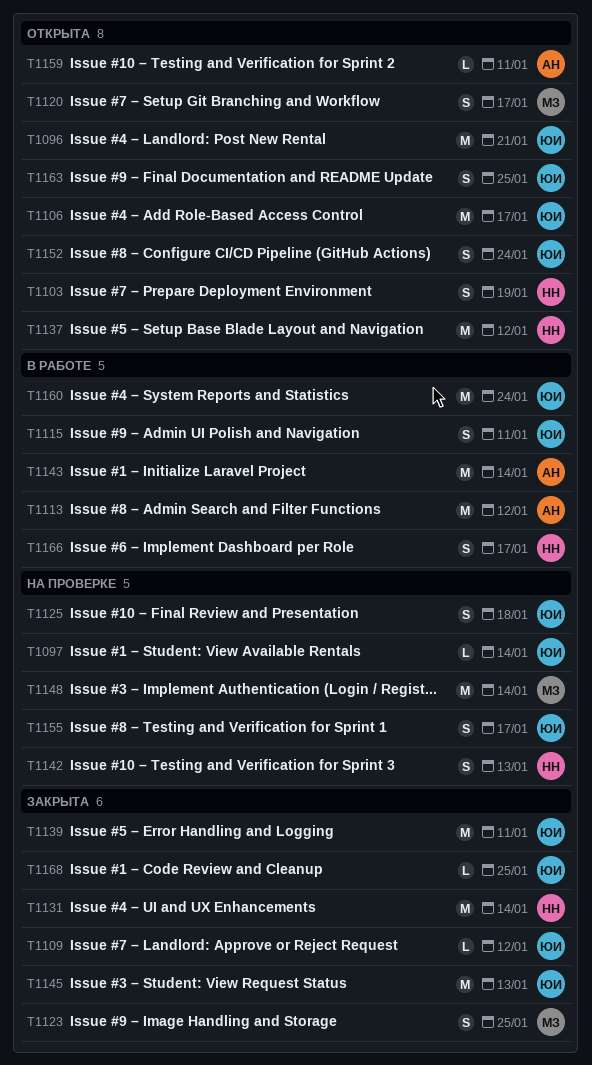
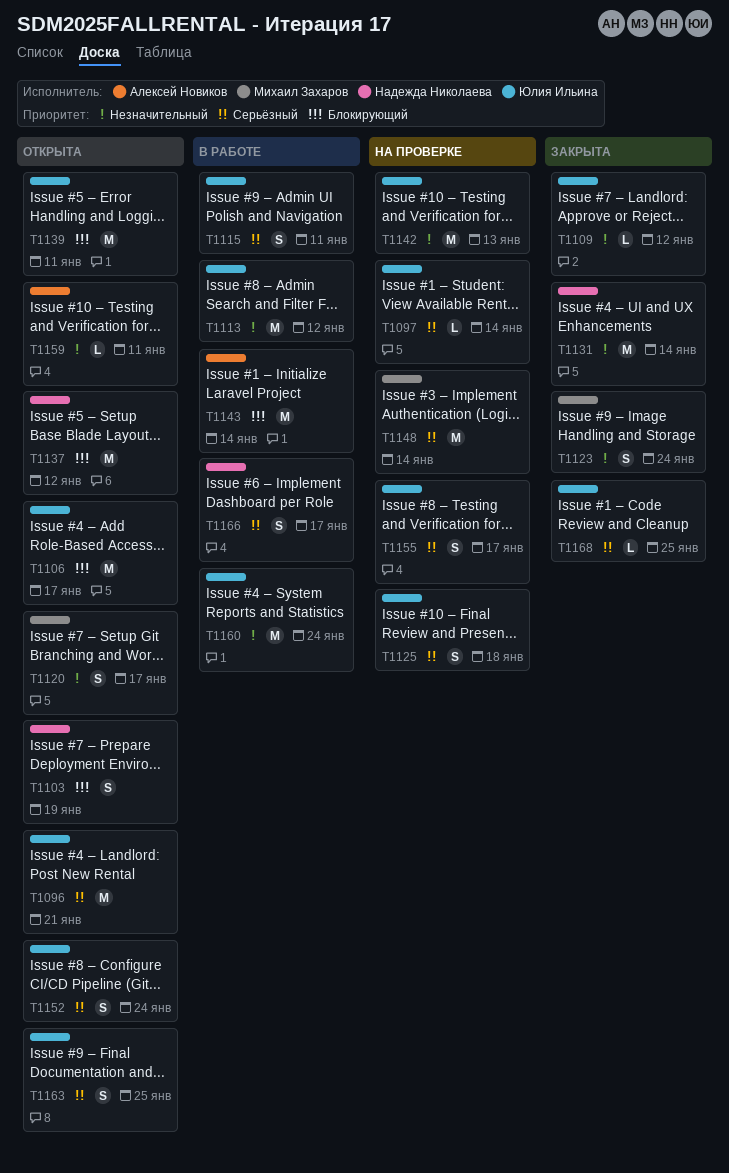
T1113, owner: Алексей Новиков -> Юлия Ильина
T1123, due: Jan 25 -> Jan 24
T1139, status: Закрыта -> Открыта
T1142, owner: Надежда Николаева -> Юлия Ильина
T1142, estimate: S -> M
T1145: present -> none

